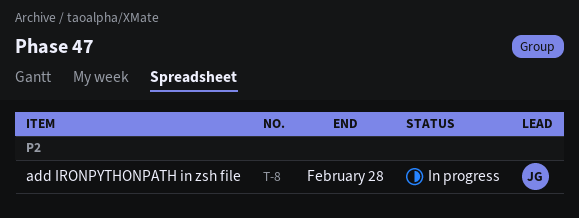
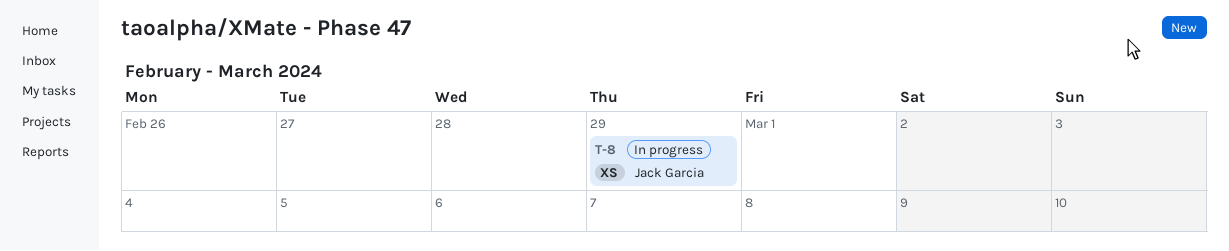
T-8, due: Feb 28 -> Feb 29

